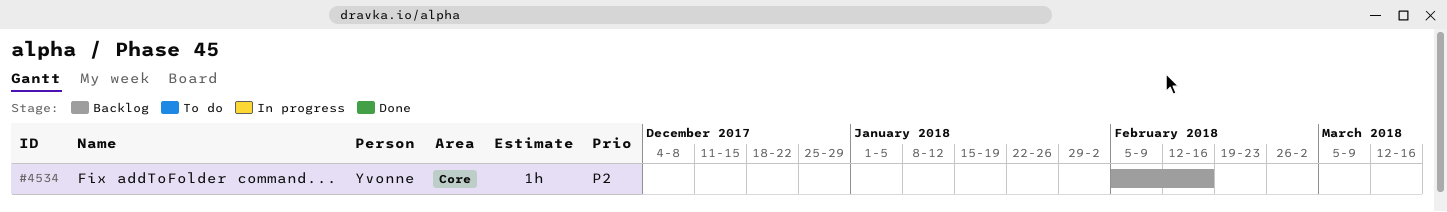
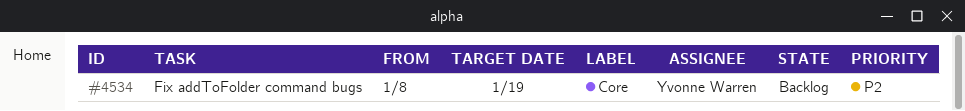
#4534, start: Feb 5 -> Jan 8
#4534, due: Feb 16 -> Jan 19

